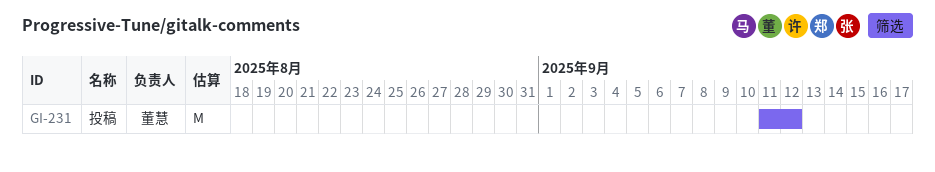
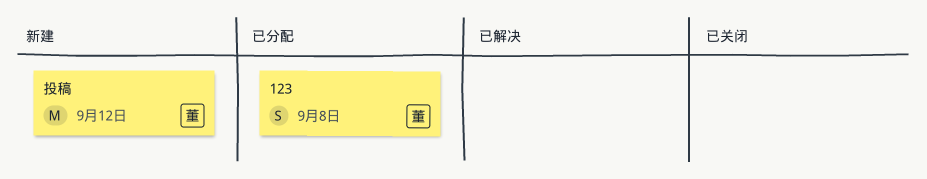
123: none -> present

